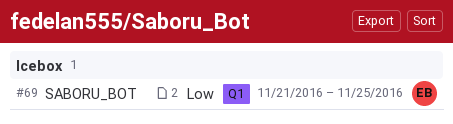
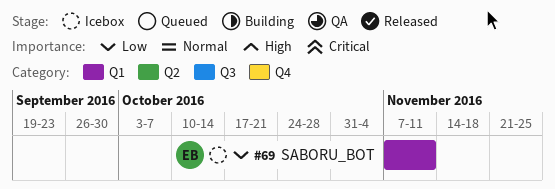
#69, start: Nov 21 -> Nov 7
#69, due: Nov 25 -> Nov 11

